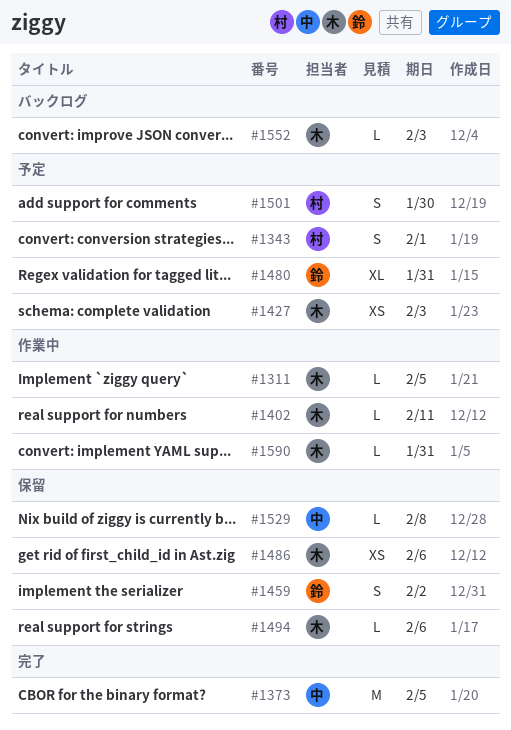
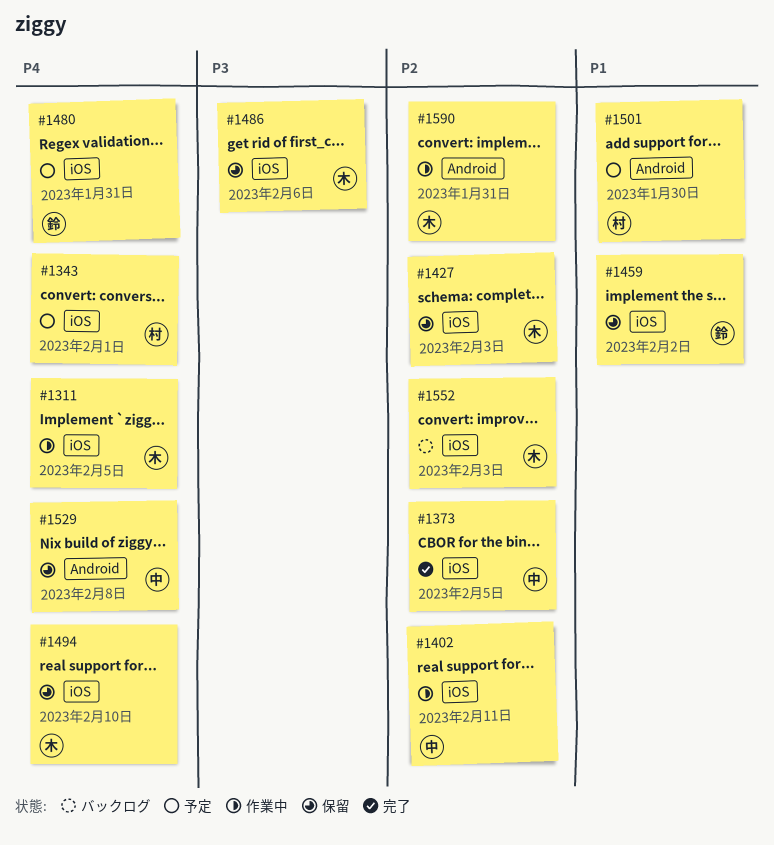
#1402, owner: 木 -> 中
#1427, status: 予定 -> 保留
#1494, due: Feb 6 -> Feb 10

